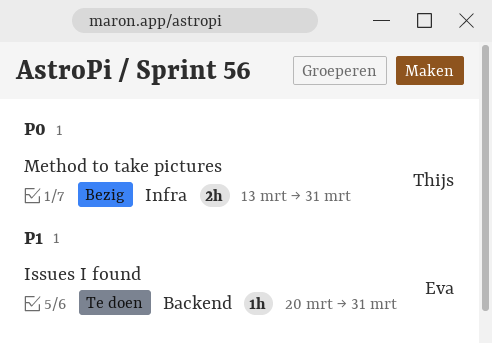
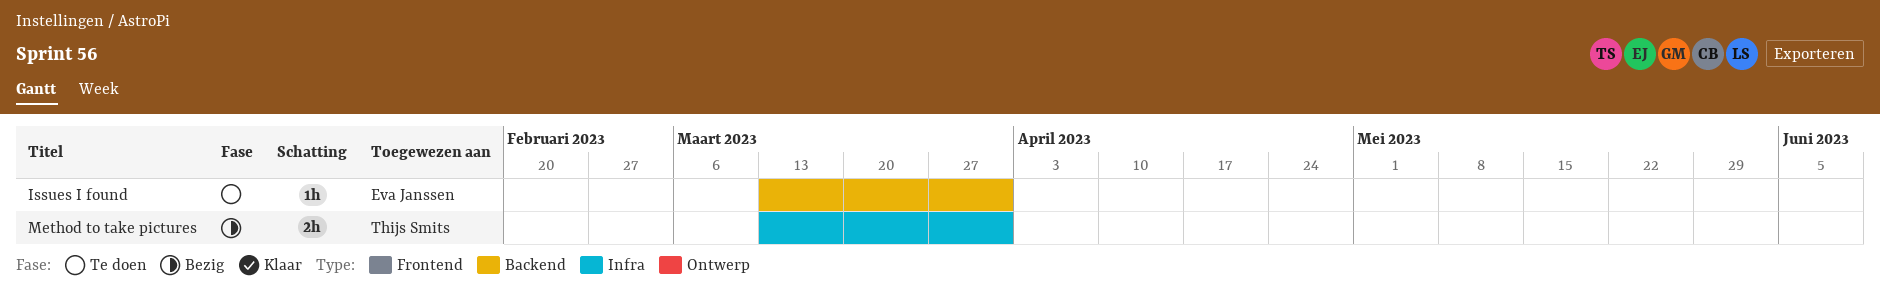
Issues I found, start: Mar 20 -> Mar 13

